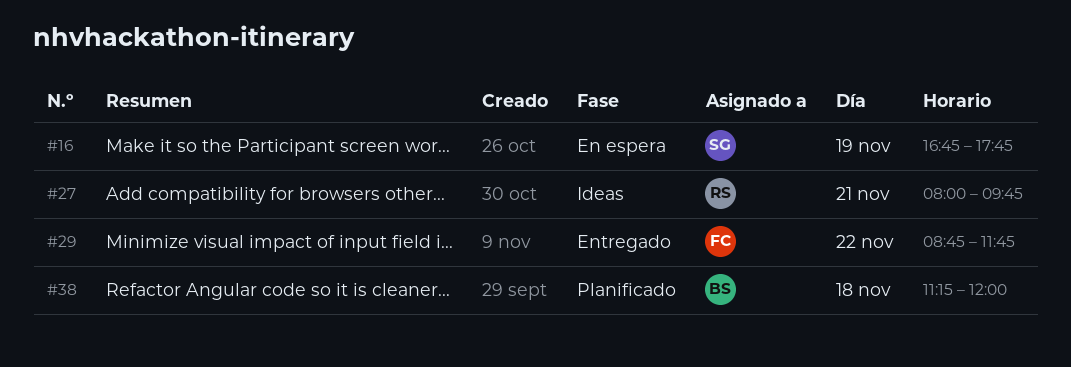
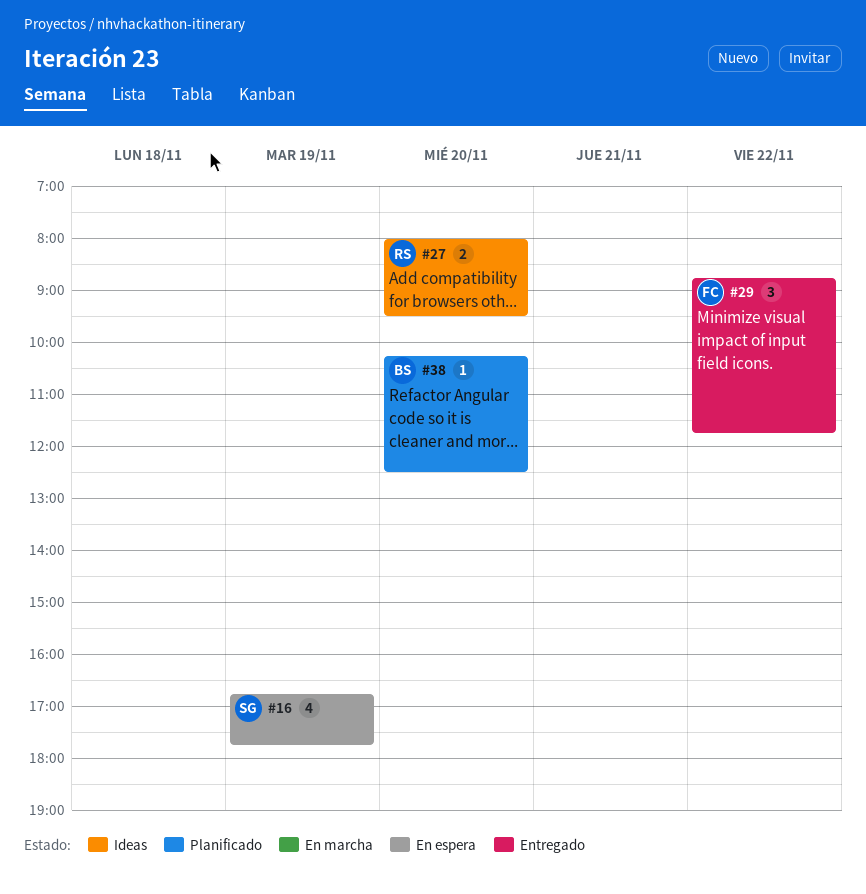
#27, day: Nov 21 -> Nov 20
#27, ends: 09:45 -> 09:30
#38, day: Nov 18 -> Nov 20
#38, begins: 11:15 -> 10:15
#38, ends: 12:00 -> 12:30

